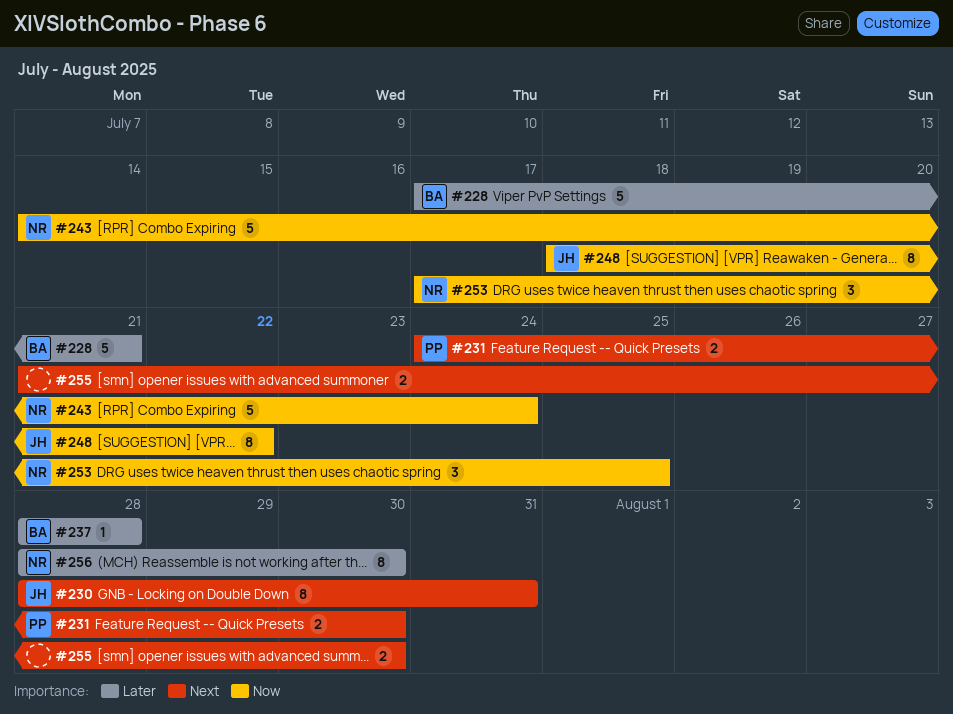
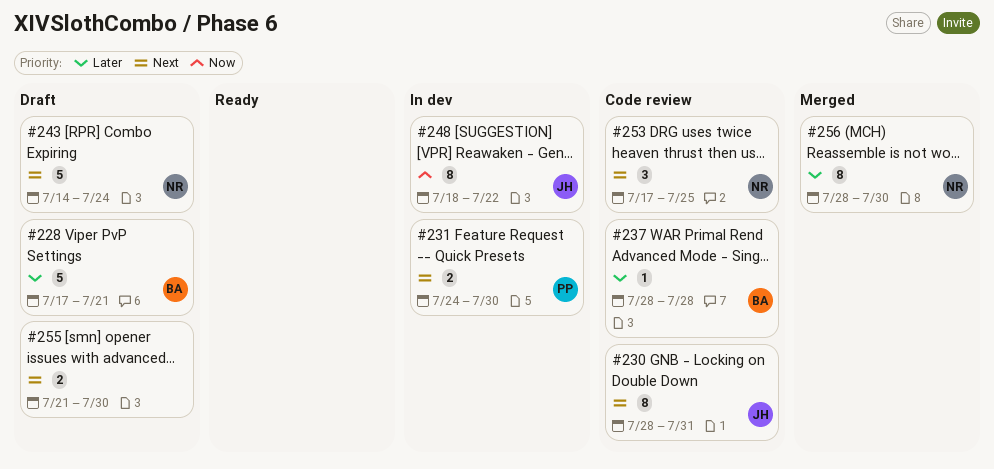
#243, priority: Now -> Next
#253, priority: Now -> Next

